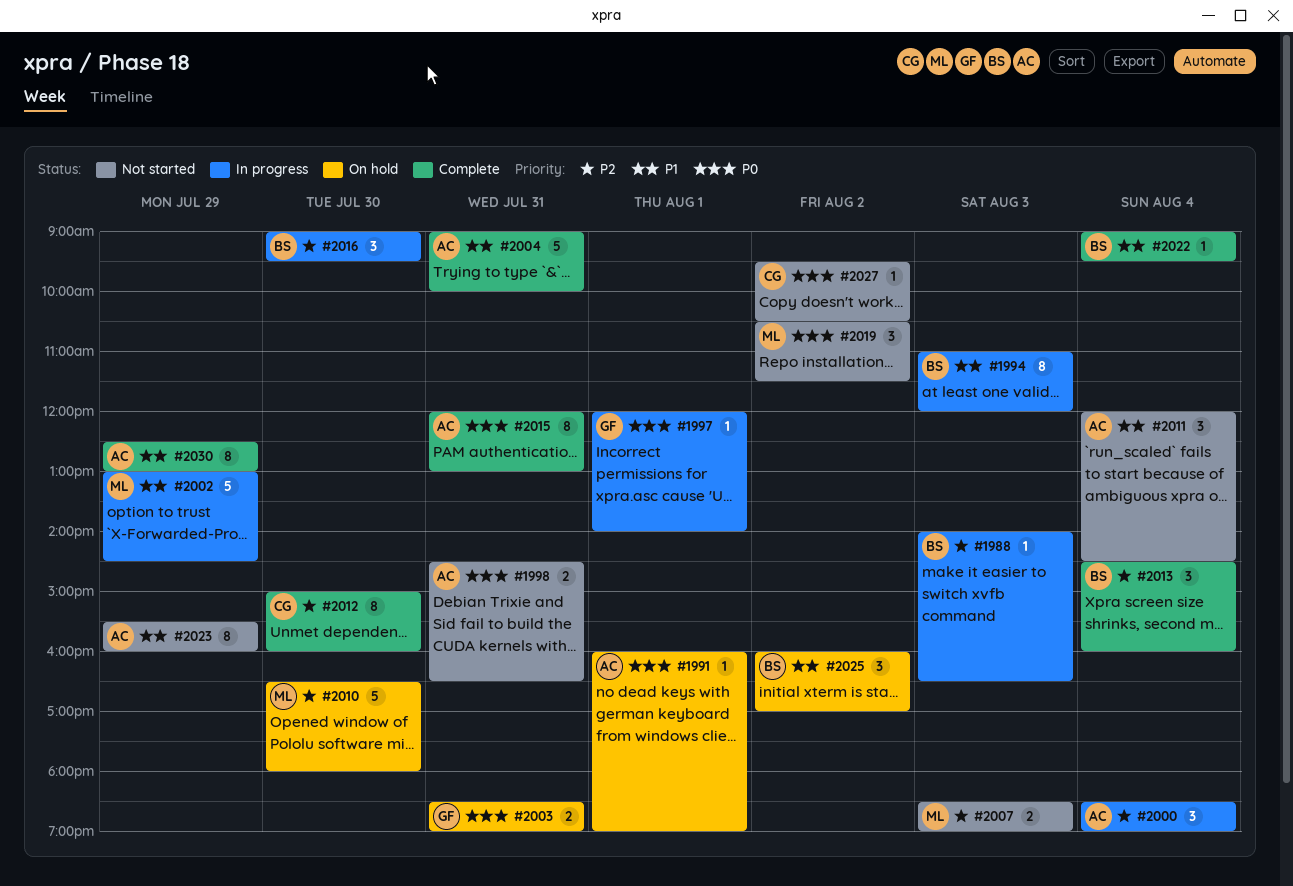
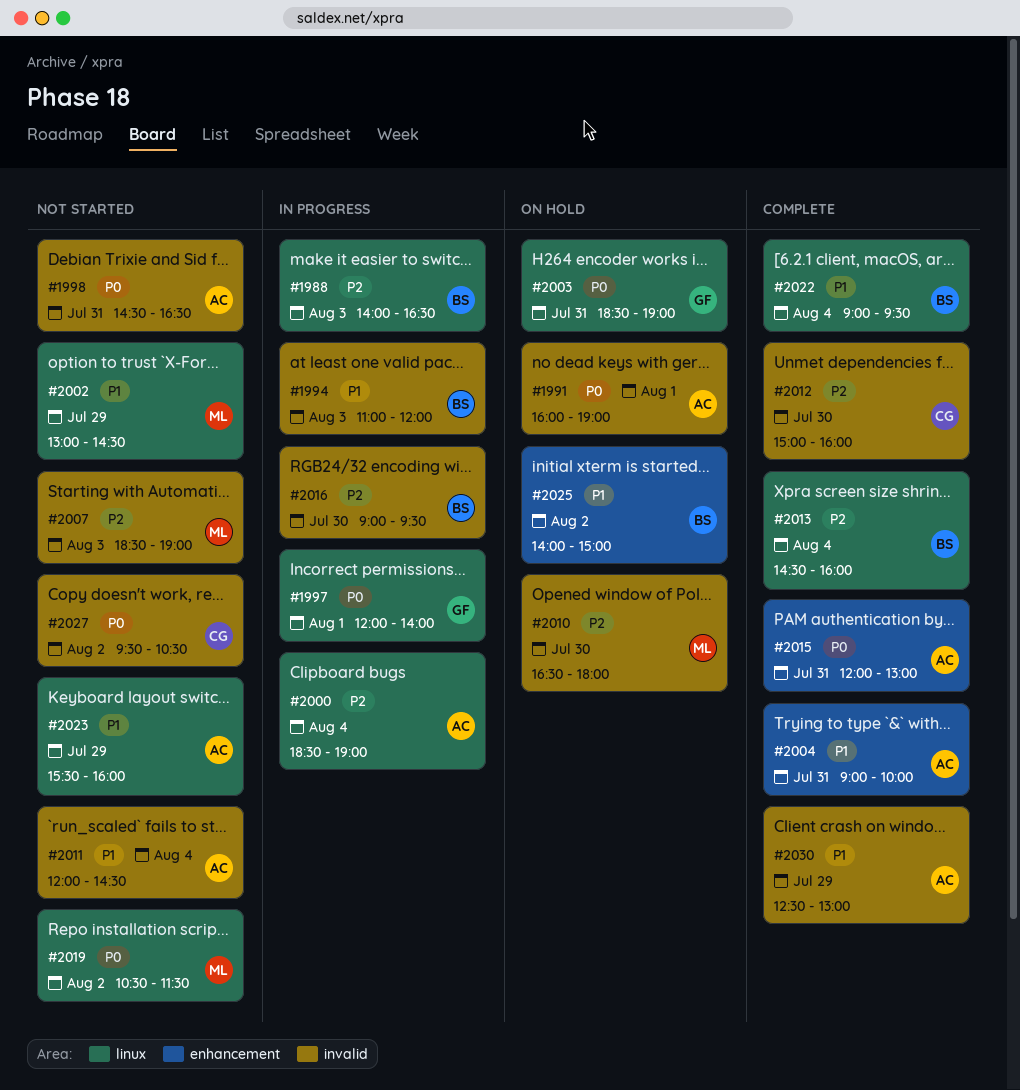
#2002, status: In progress -> Not started
#2025, begins: 16:00 -> 14:00
#2025, ends: 17:00 -> 15:00

